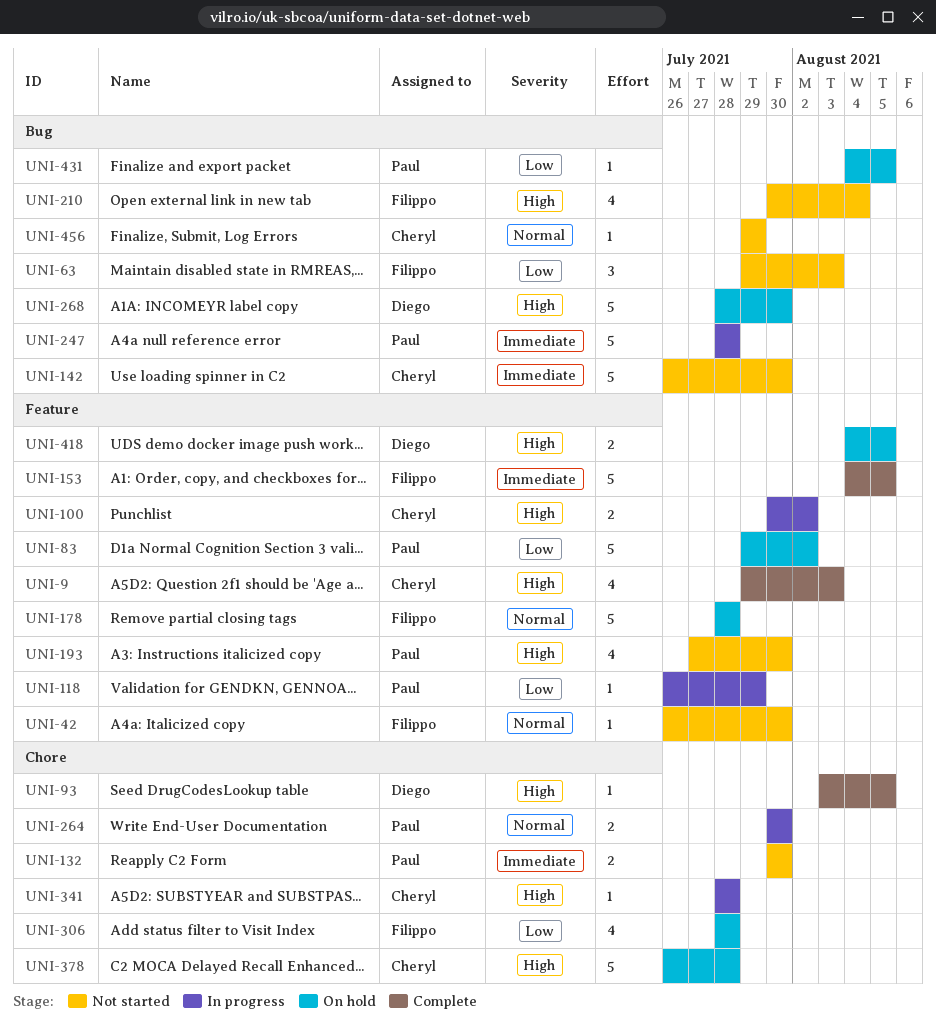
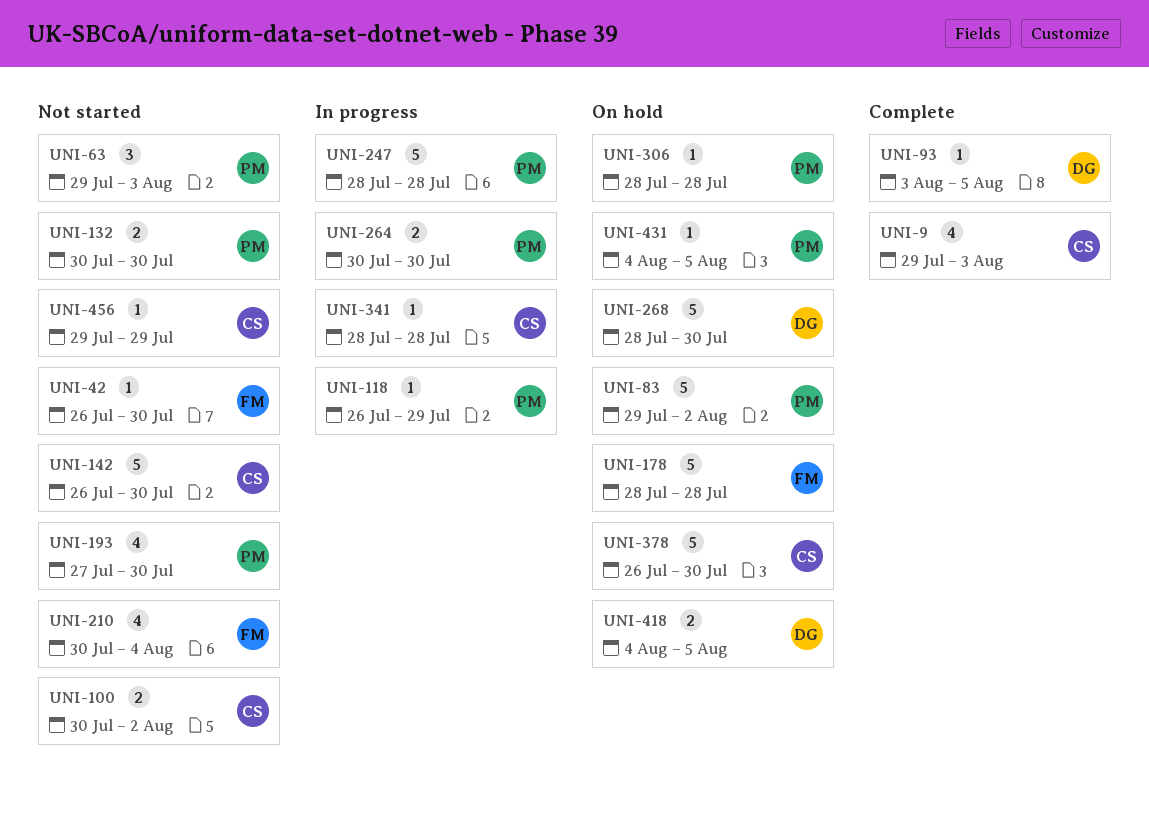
UNI-63, owner: Filippo -> Paul
UNI-100, status: In progress -> Not started
UNI-153: present -> none
UNI-306, owner: Filippo -> Paul
UNI-306, estimate: 4 -> 1
UNI-378, due: Jul 28 -> Jul 30

